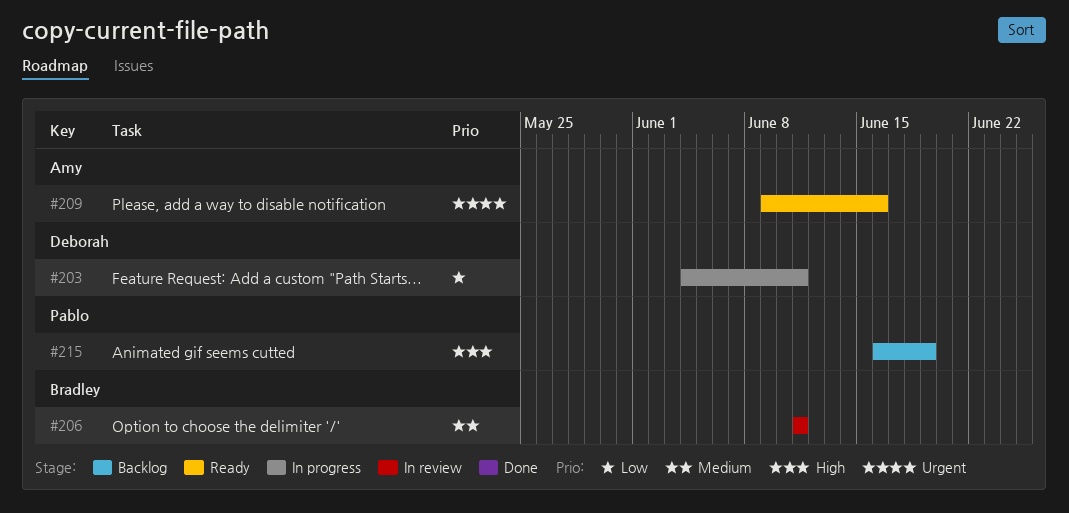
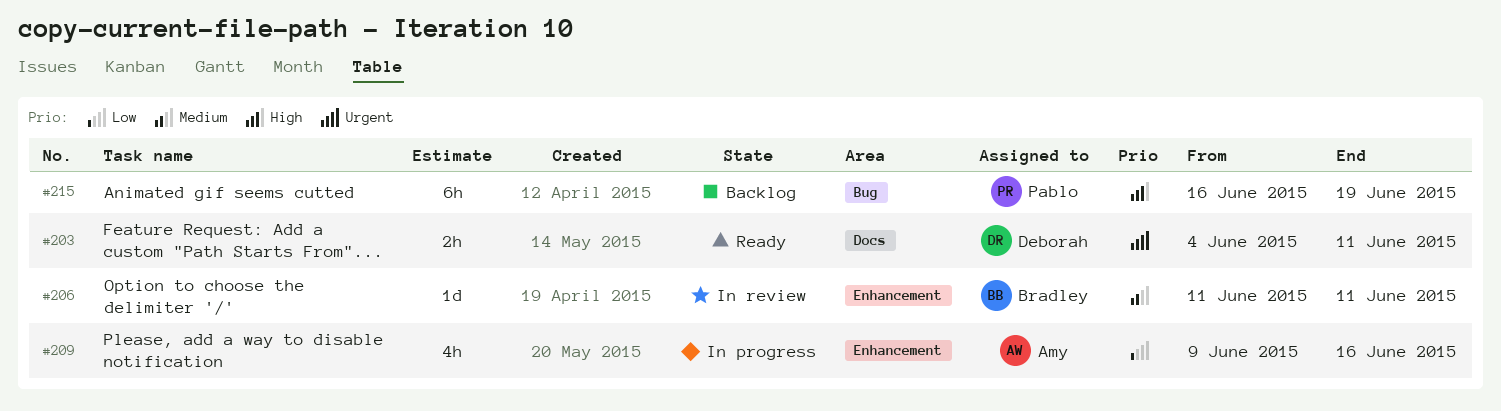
#203, status: In progress -> Ready
#203, priority: Low -> Urgent
#209, status: Ready -> In progress
#209, priority: Urgent -> Low

